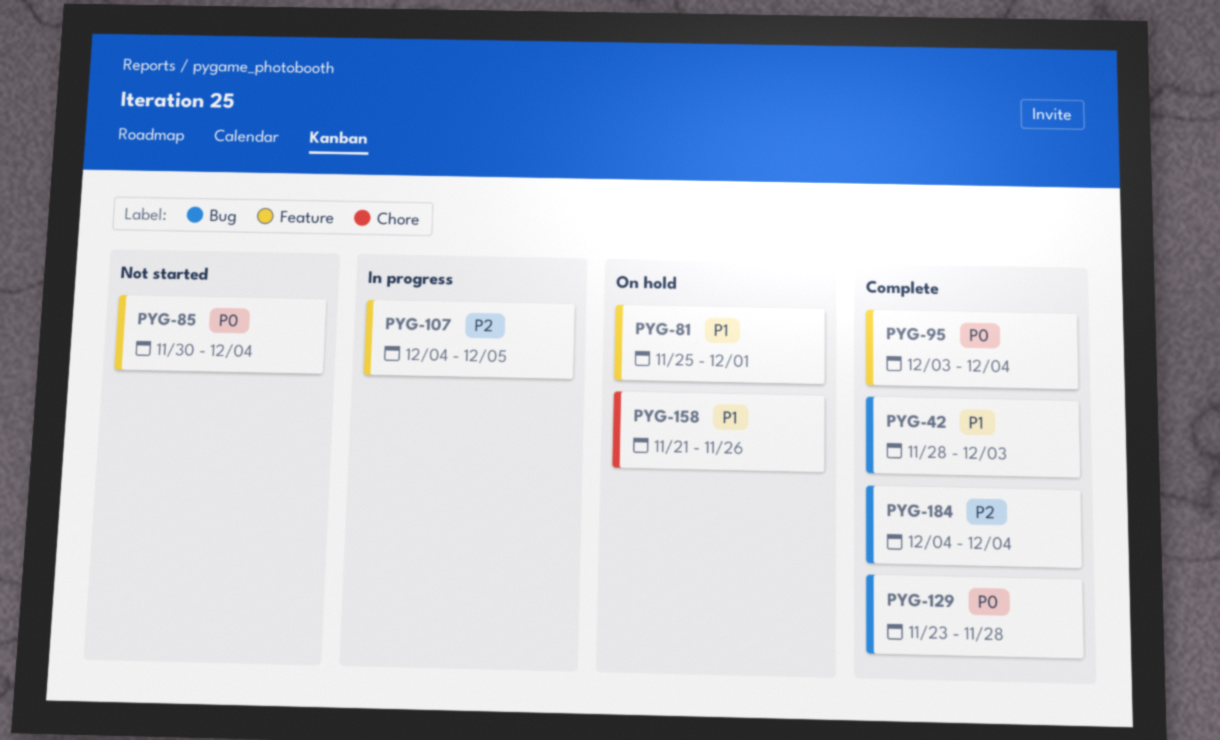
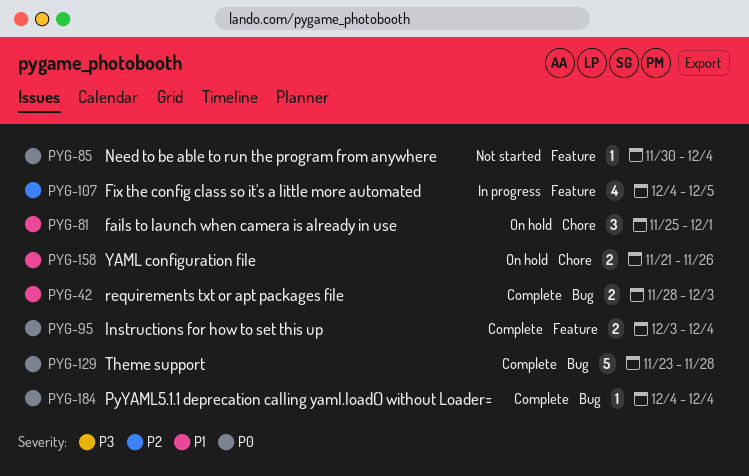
PYG-81, label: Feature -> Chore
PYG-184, priority: P2 -> P0

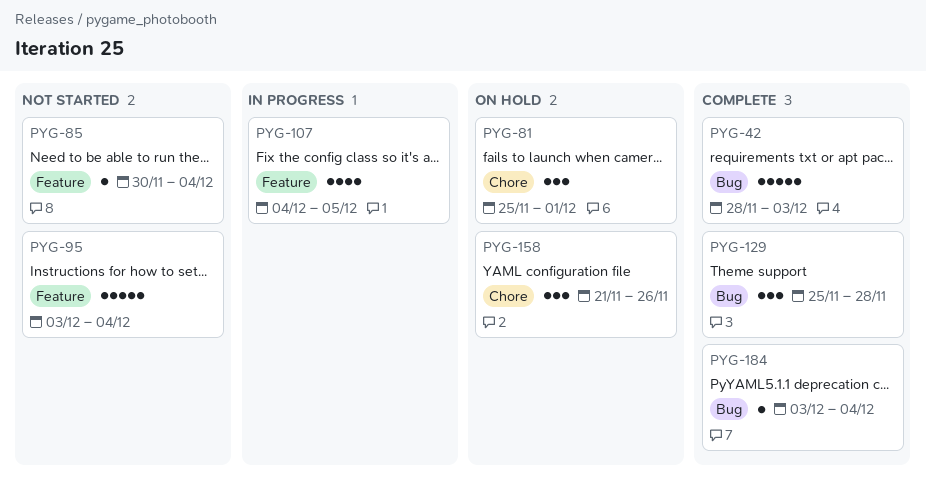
PYG-42, estimate: 2 -> 5
PYG-95, status: Complete -> Not started
PYG-95, estimate: 2 -> 5
PYG-129, estimate: 5 -> 3
PYG-129, start: Nov 23 -> Nov 25
PYG-158, estimate: 2 -> 3
PYG-184, start: Dec 4 -> Dec 3

